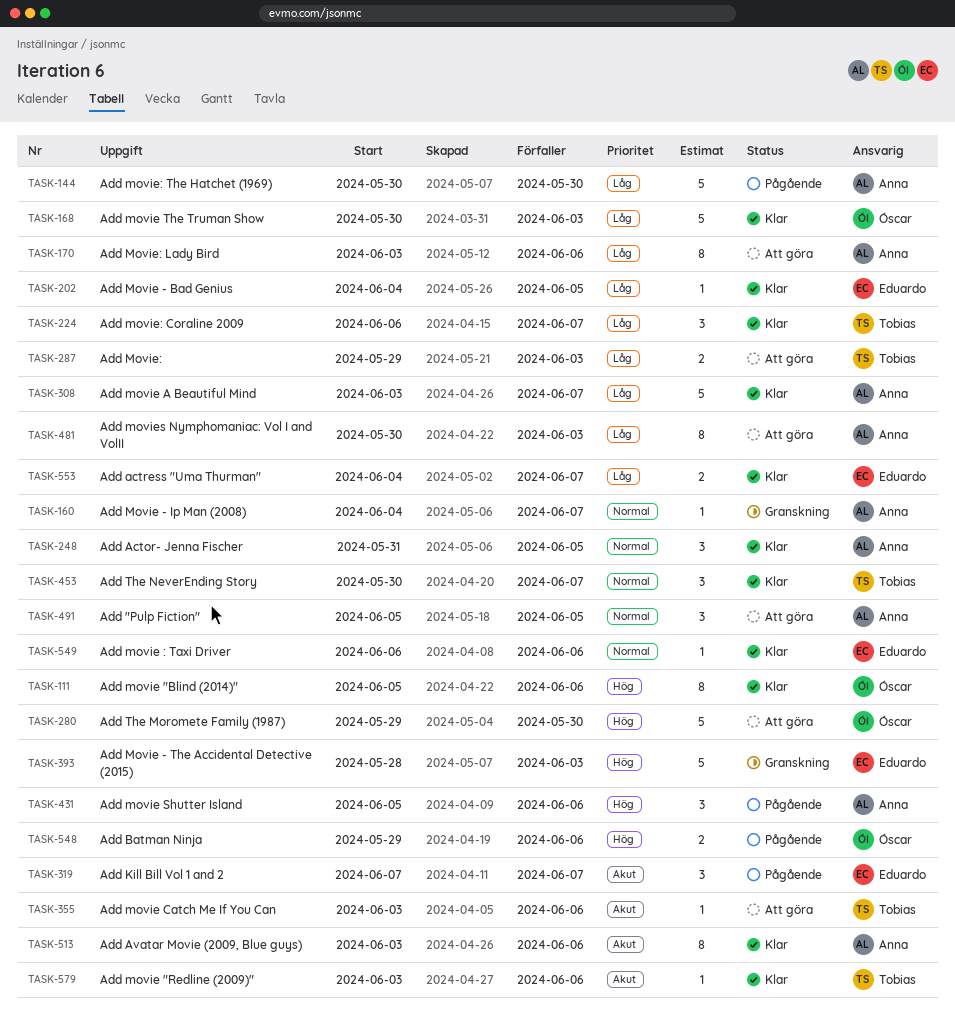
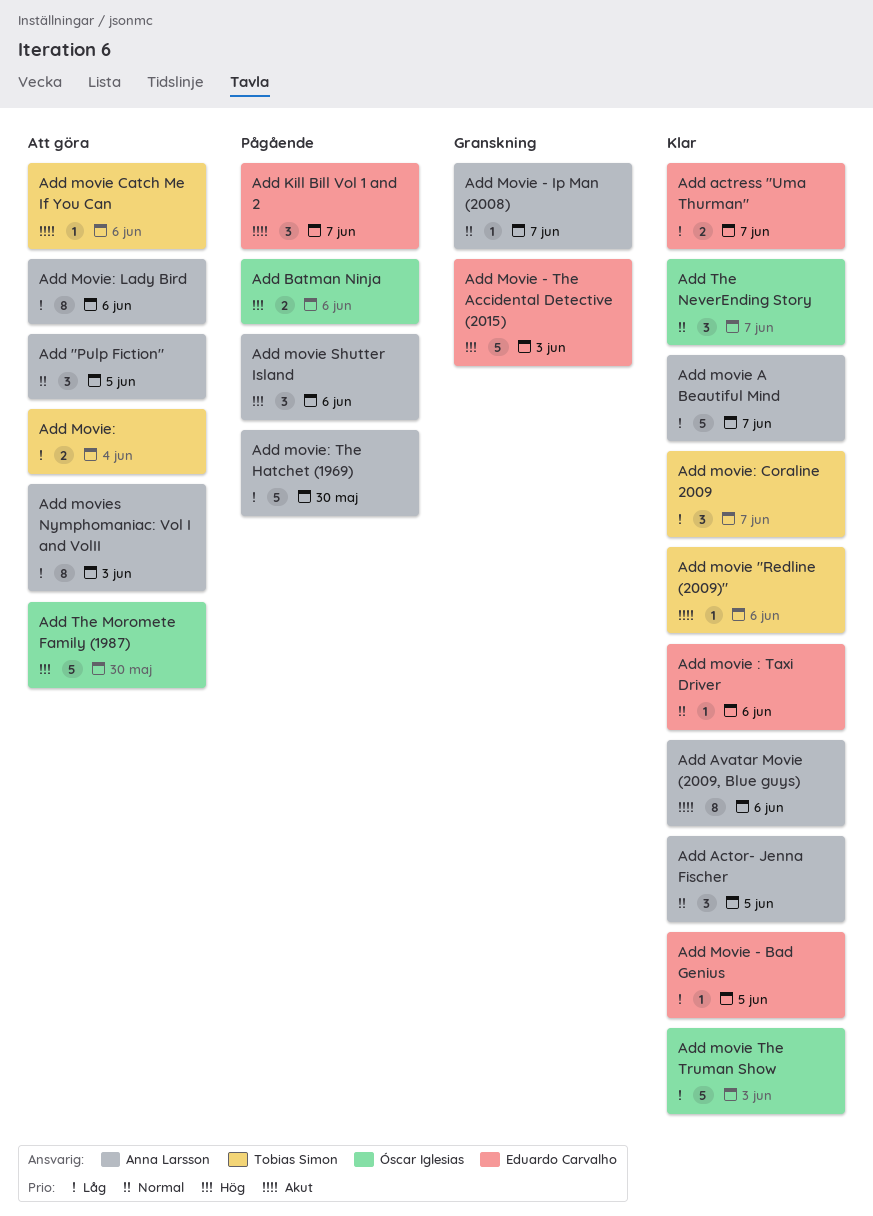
Add movie "Blind (2014)": present -> none
Add Movie:, due: Jun 3 -> Jun 4
Add The NeverEnding Story, owner: Tobias Simon -> Óscar Iglesias

